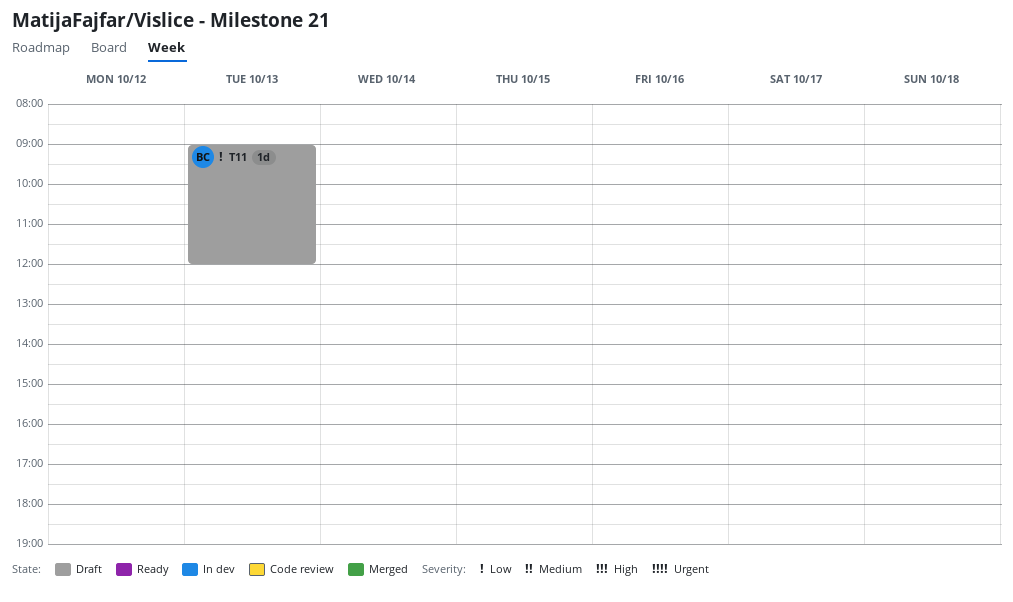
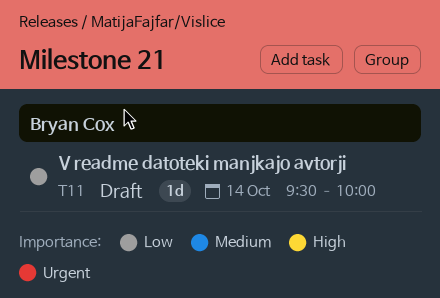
T11, day: Oct 13 -> Oct 14
T11, begins: 09:00 -> 09:30
T11, ends: 12:00 -> 10:00

